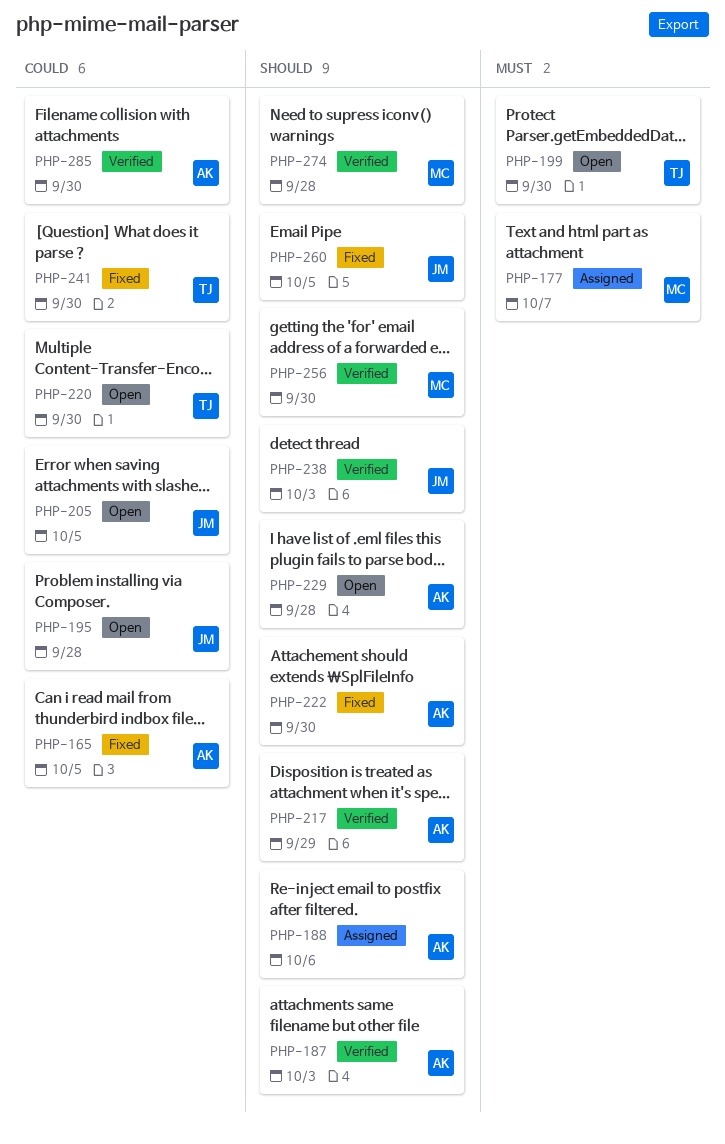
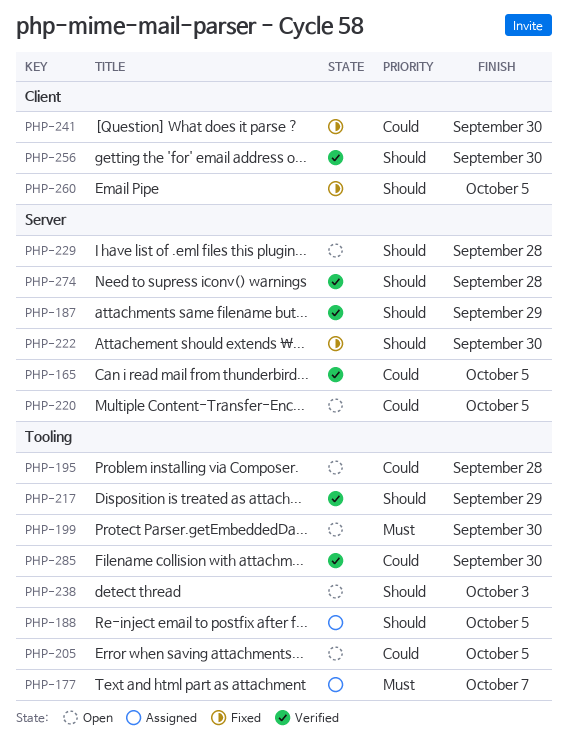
PHP-165, status: Fixed -> Verified
PHP-187, due: Oct 3 -> Sep 29
PHP-188, due: Oct 6 -> Oct 5
PHP-220, due: Sep 30 -> Oct 5
PHP-238, status: Verified -> Open

